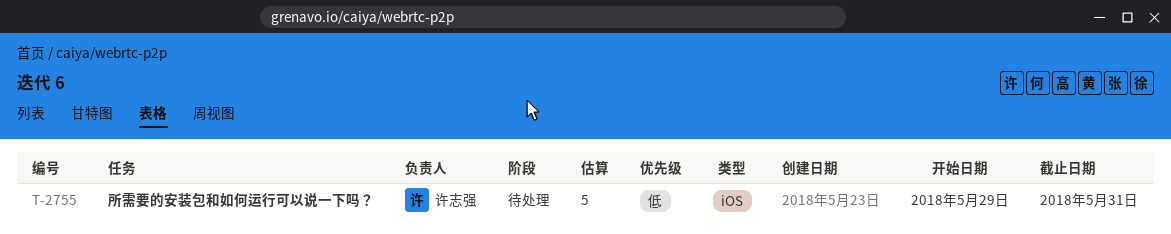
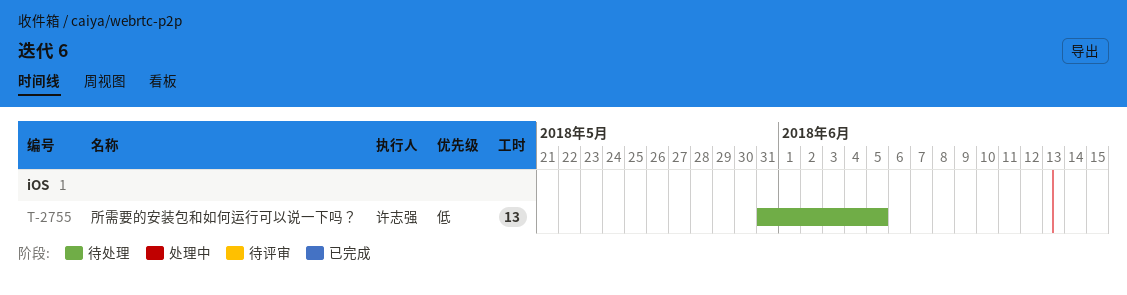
T-2755, estimate: 5 -> 13
T-2755, start: May 29 -> May 31
T-2755, due: May 31 -> Jun 5

